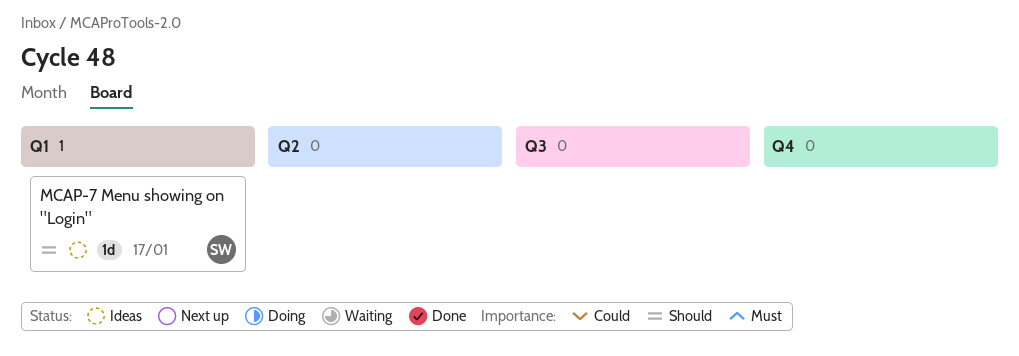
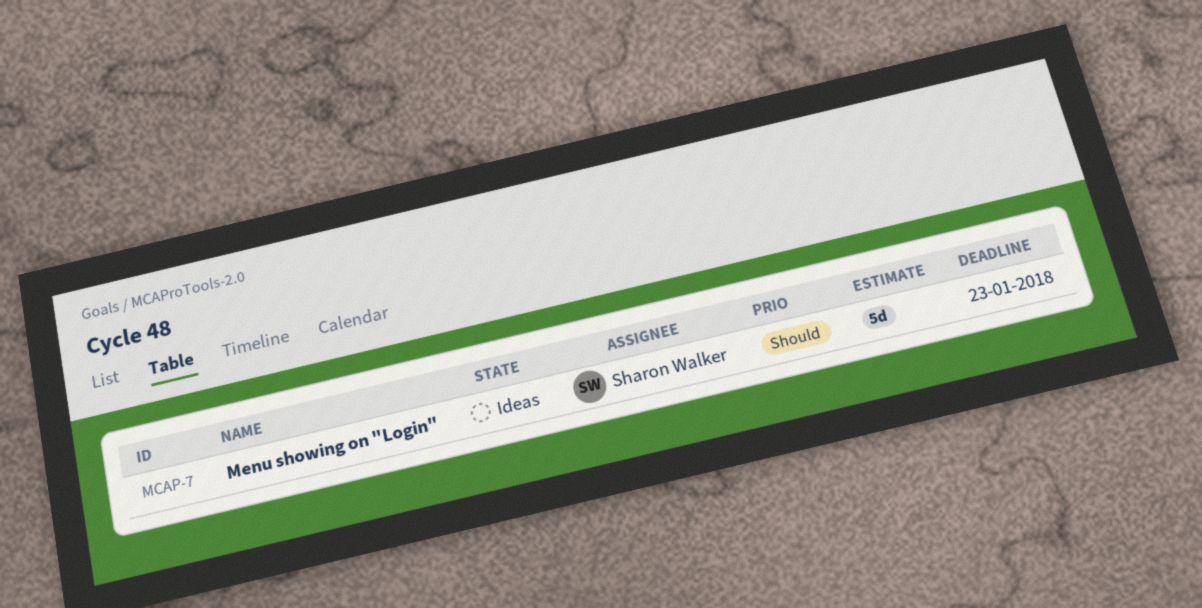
MCAP-7, estimate: 1d -> 5d
MCAP-7, due: Jan 17 -> Jan 23

